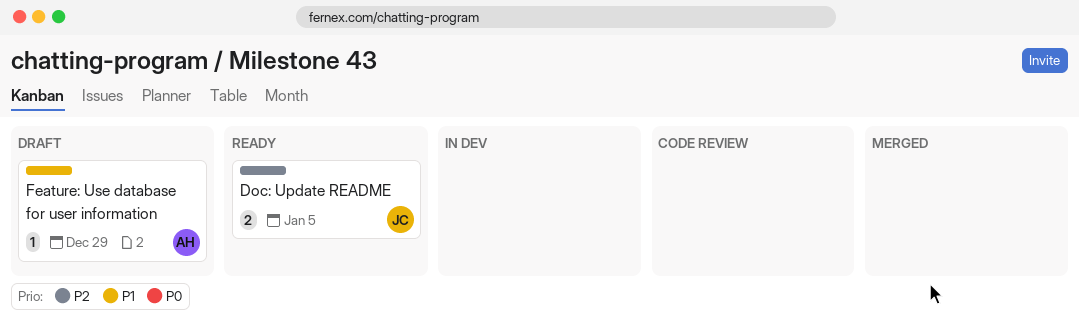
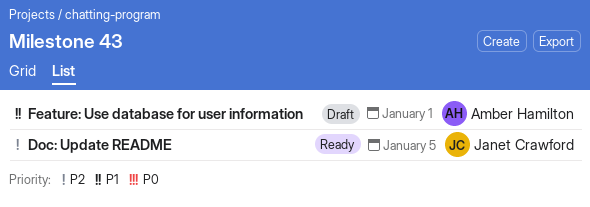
Feature: Use database for user information, due: Dec 29 -> Jan 1

